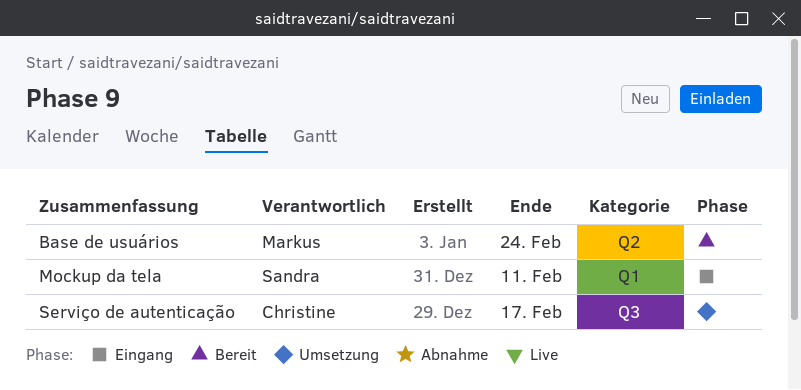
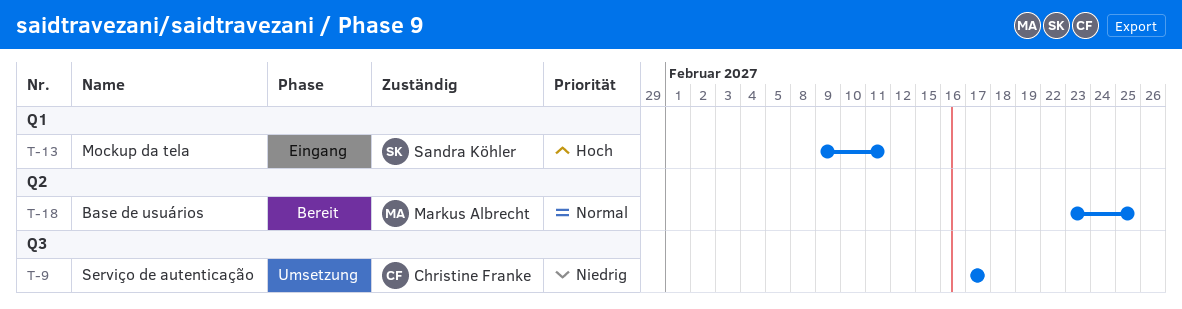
Base de usuários, due: Feb 24 -> Feb 25

